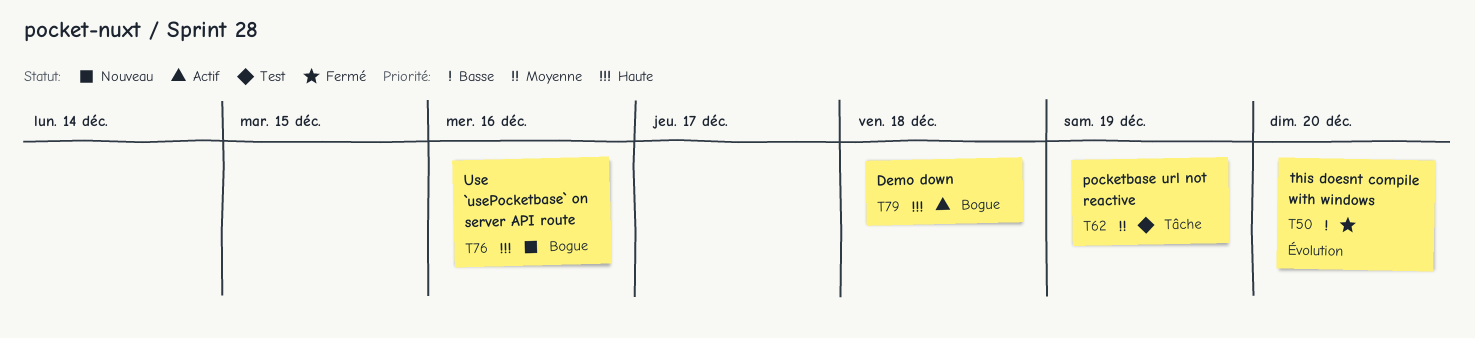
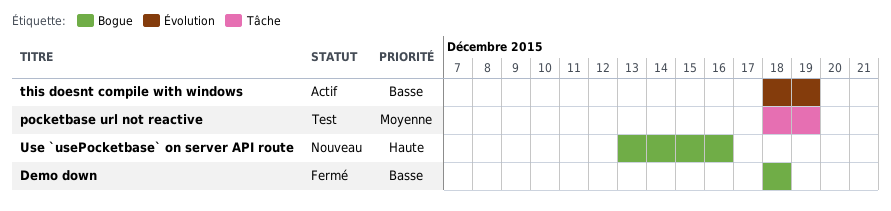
Demo down, status: Actif -> Fermé
Demo down, priority: Haute -> Basse
this doesnt compile with windows, status: Fermé -> Actif
this doesnt compile with windows, due: Dec 20 -> Dec 19

